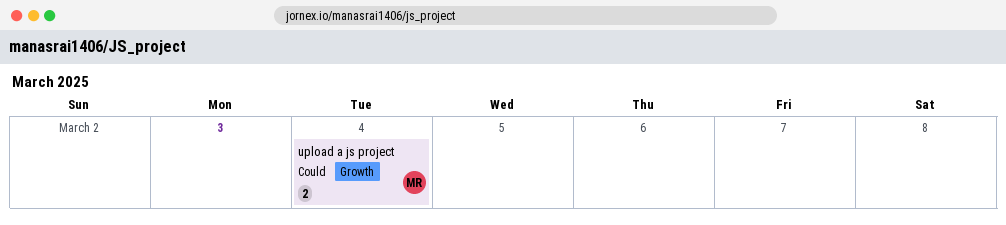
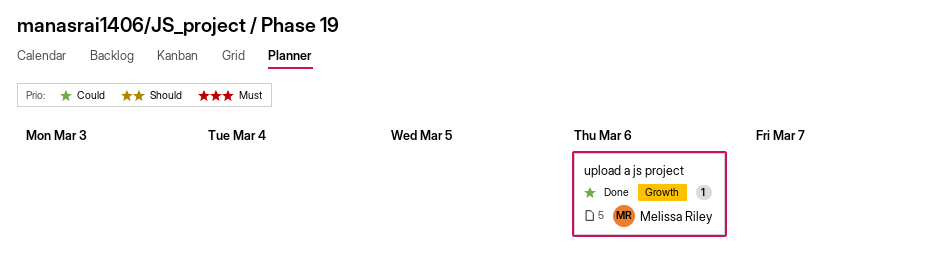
upload a js project, estimate: 2 -> 1
upload a js project, due: Mar 4 -> Mar 6

